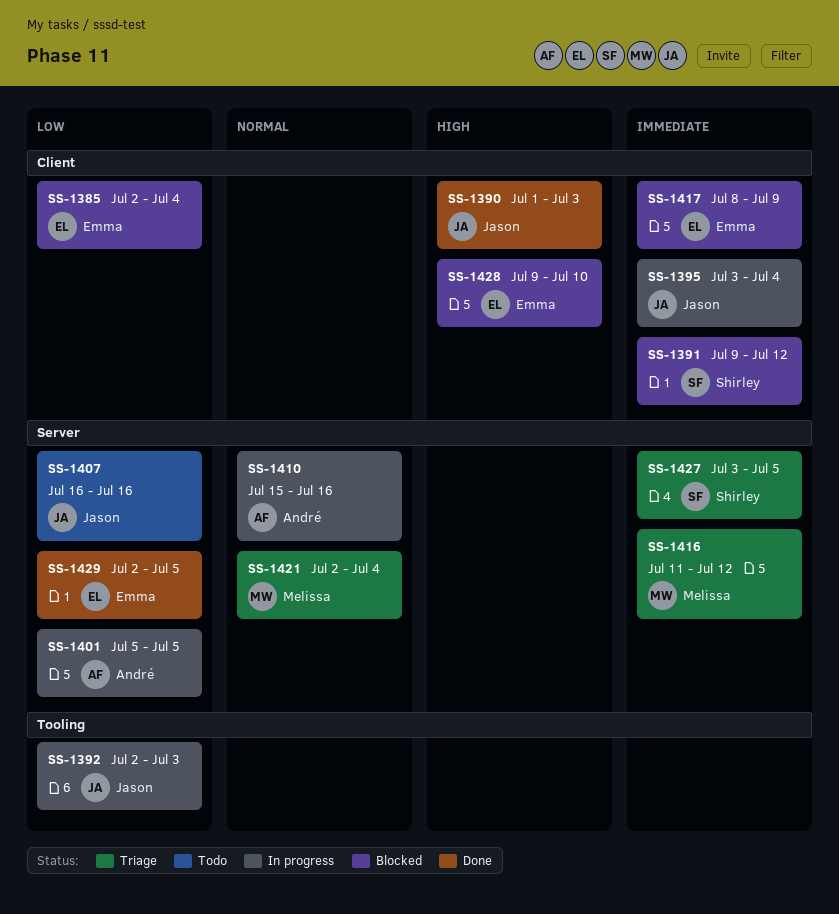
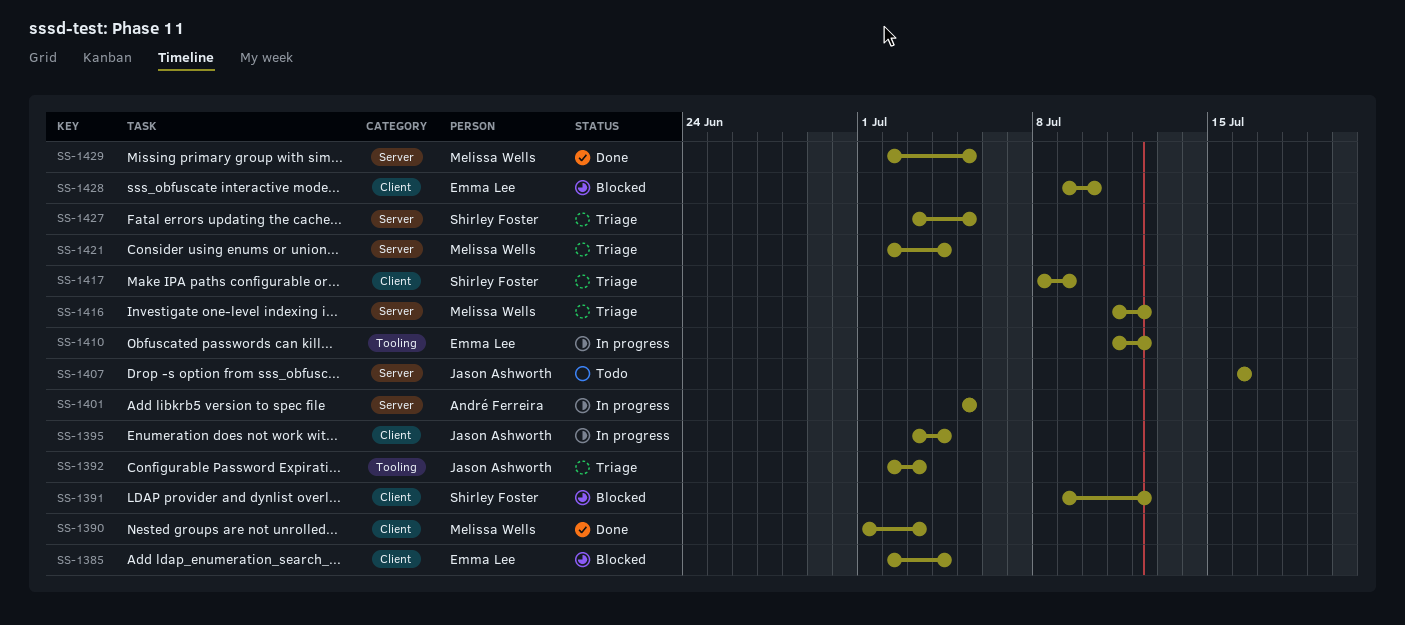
SS-1390, owner: Jason Ashworth -> Melissa Wells
SS-1392, status: In progress -> Triage
SS-1410, owner: André Ferreira -> Emma Lee
SS-1410, label: Server -> Tooling
SS-1410, start: Jul 15 -> Jul 11
SS-1410, due: Jul 16 -> Jul 12
SS-1417, status: Blocked -> Triage
SS-1417, owner: Emma Lee -> Shirley Foster
SS-1429, owner: Emma Lee -> Melissa Wells

